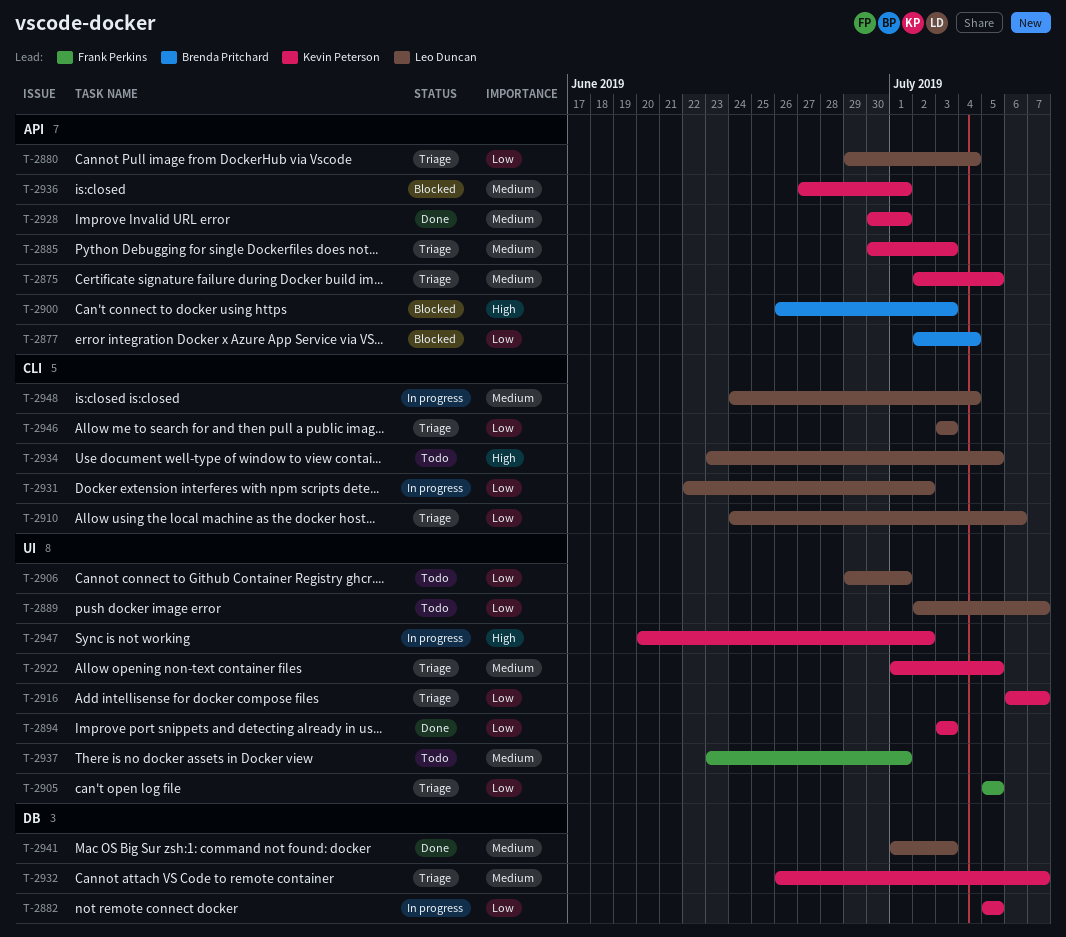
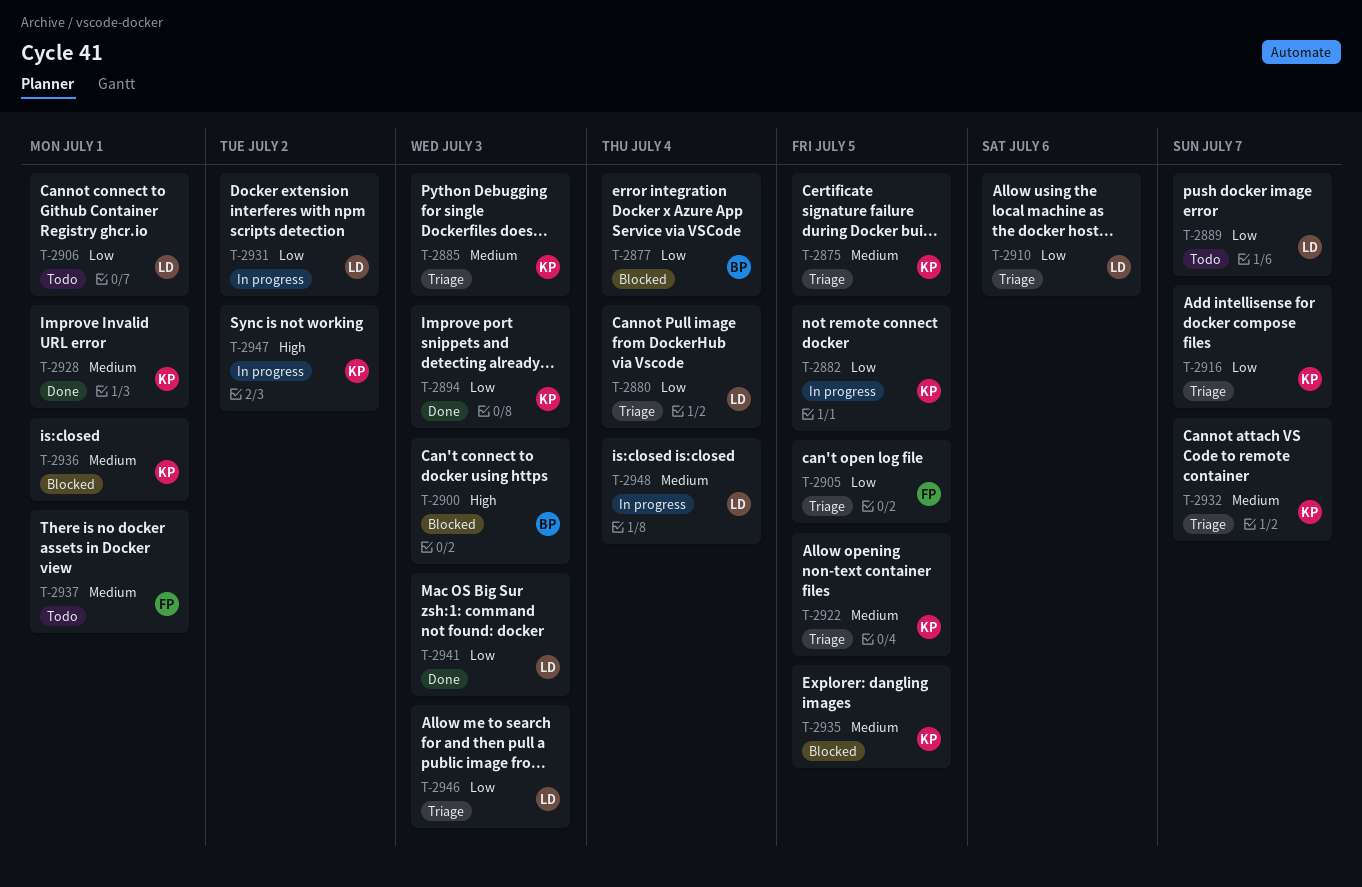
T-2934: present -> none
T-2935: none -> present
T-2941, priority: Medium -> Low

